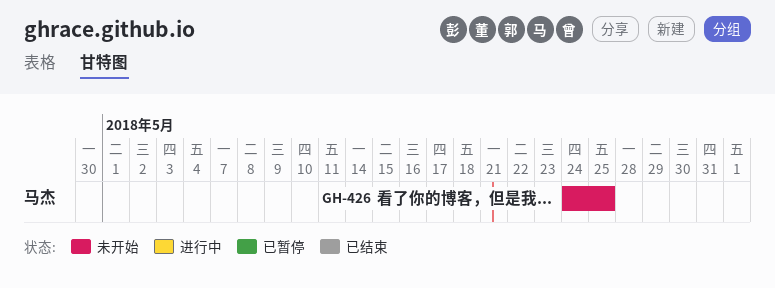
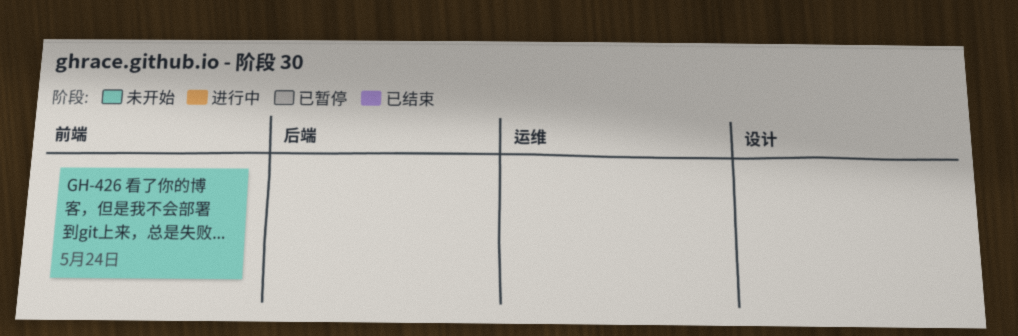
GH-426, due: May 25 -> May 24

